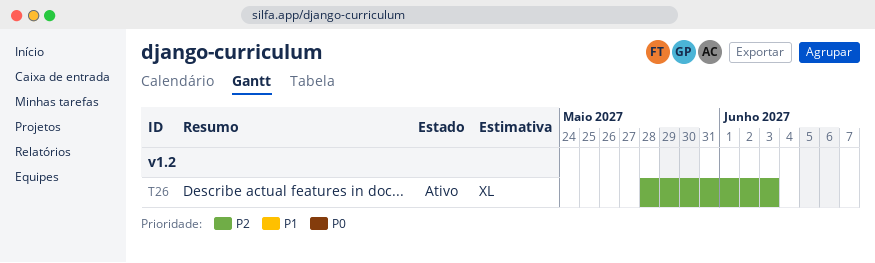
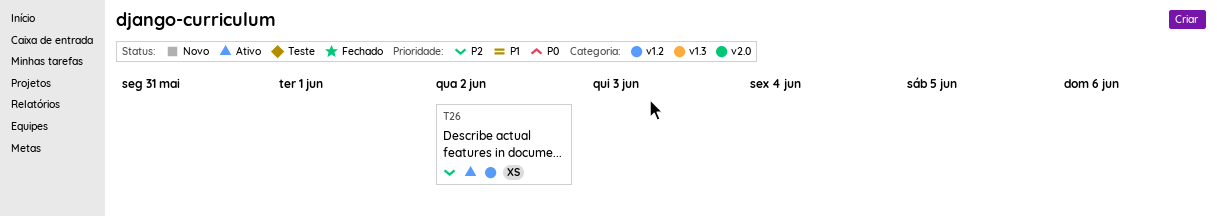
T26, estimate: XL -> XS
T26, due: Jun 3 -> Jun 2

